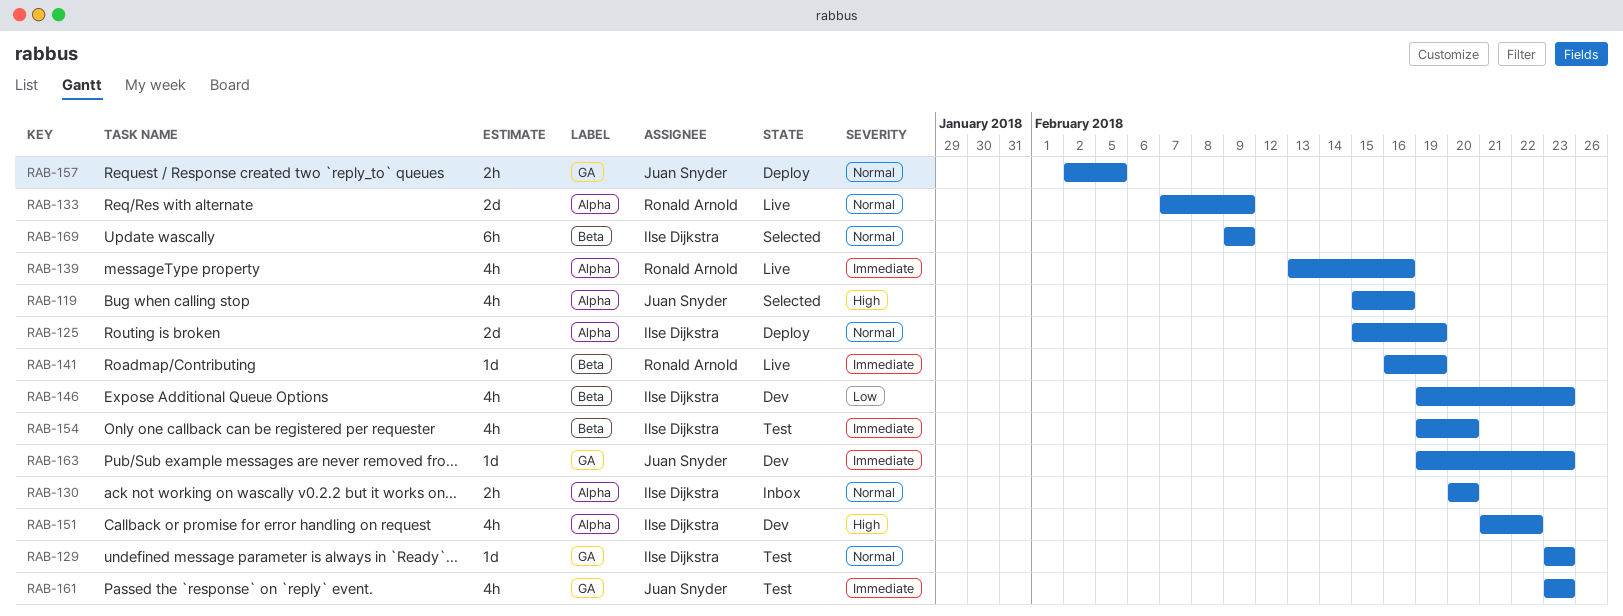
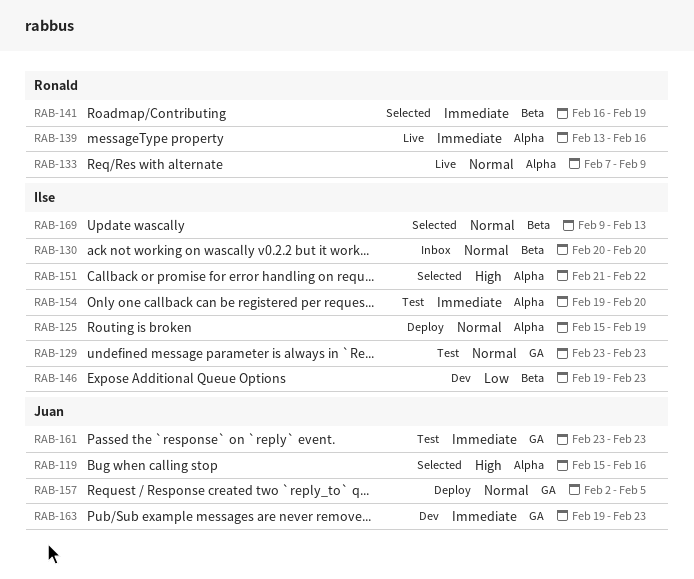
RAB-130, label: Alpha -> Beta
RAB-141, status: Live -> Selected
RAB-151, status: Dev -> Selected
RAB-154, label: Beta -> Alpha
RAB-169, due: Feb 9 -> Feb 13

